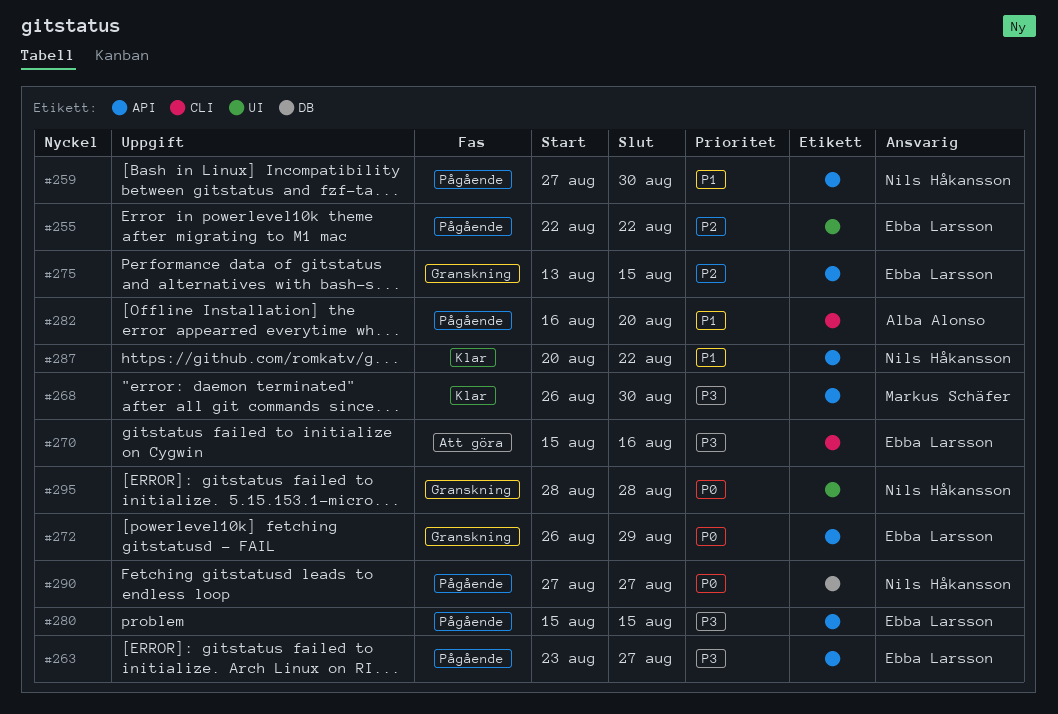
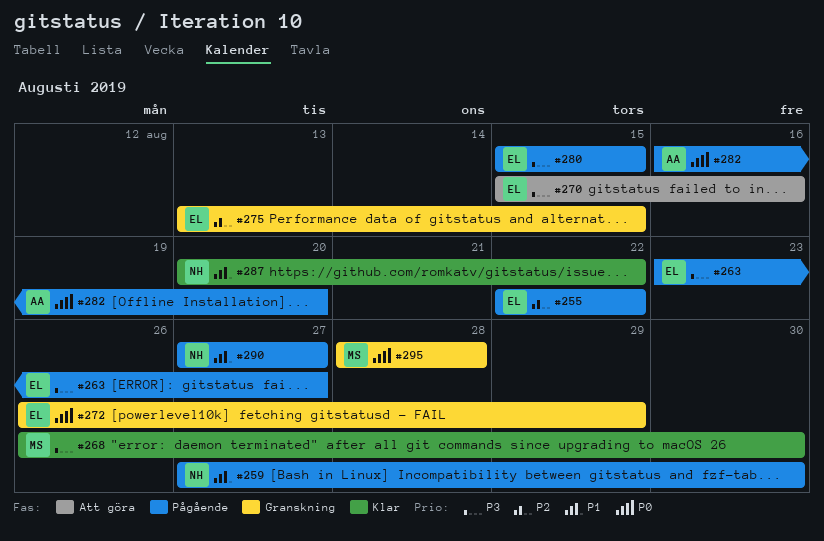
#282, priority: P1 -> P0
#290, priority: P0 -> P1
#295, owner: Nils Håkansson -> Markus Schäfer

